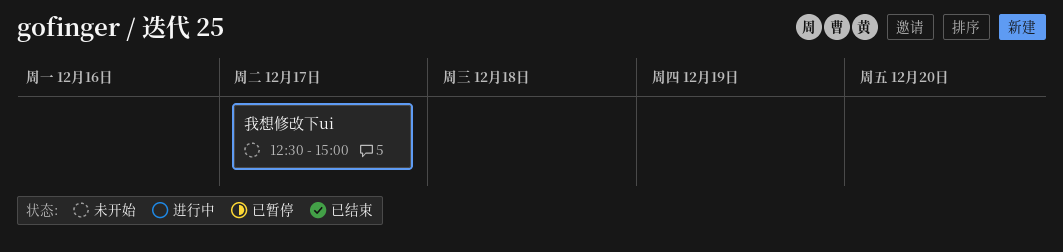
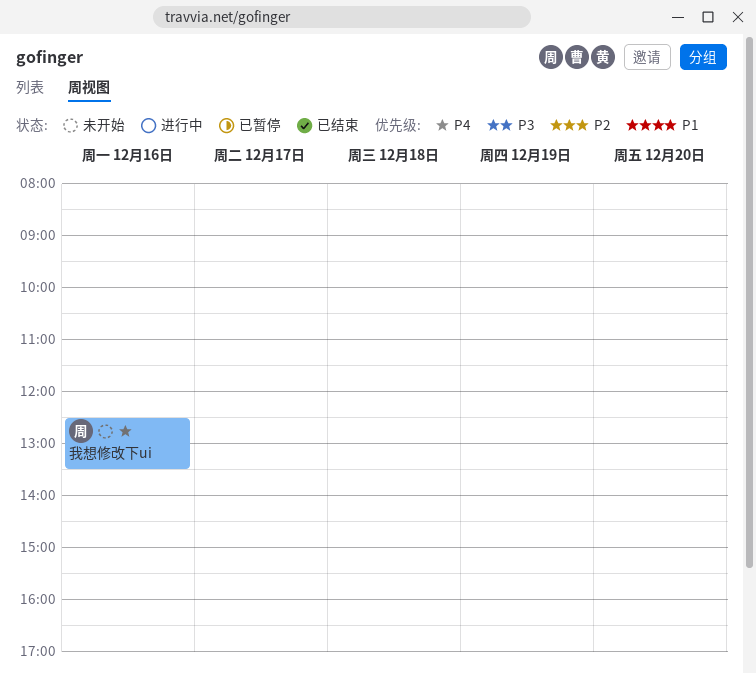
我想修改下ui, day: Dec 17 -> Dec 16
我想修改下ui, ends: 15:00 -> 13:30

